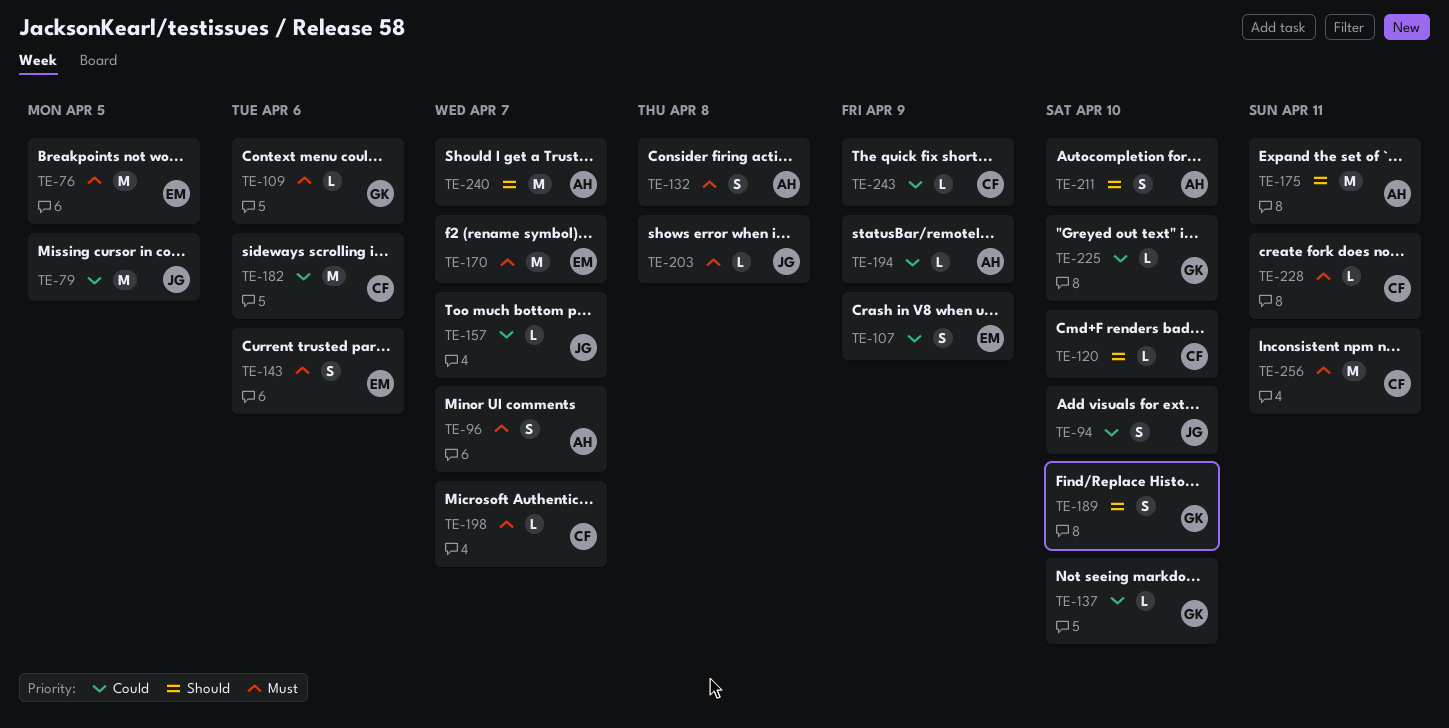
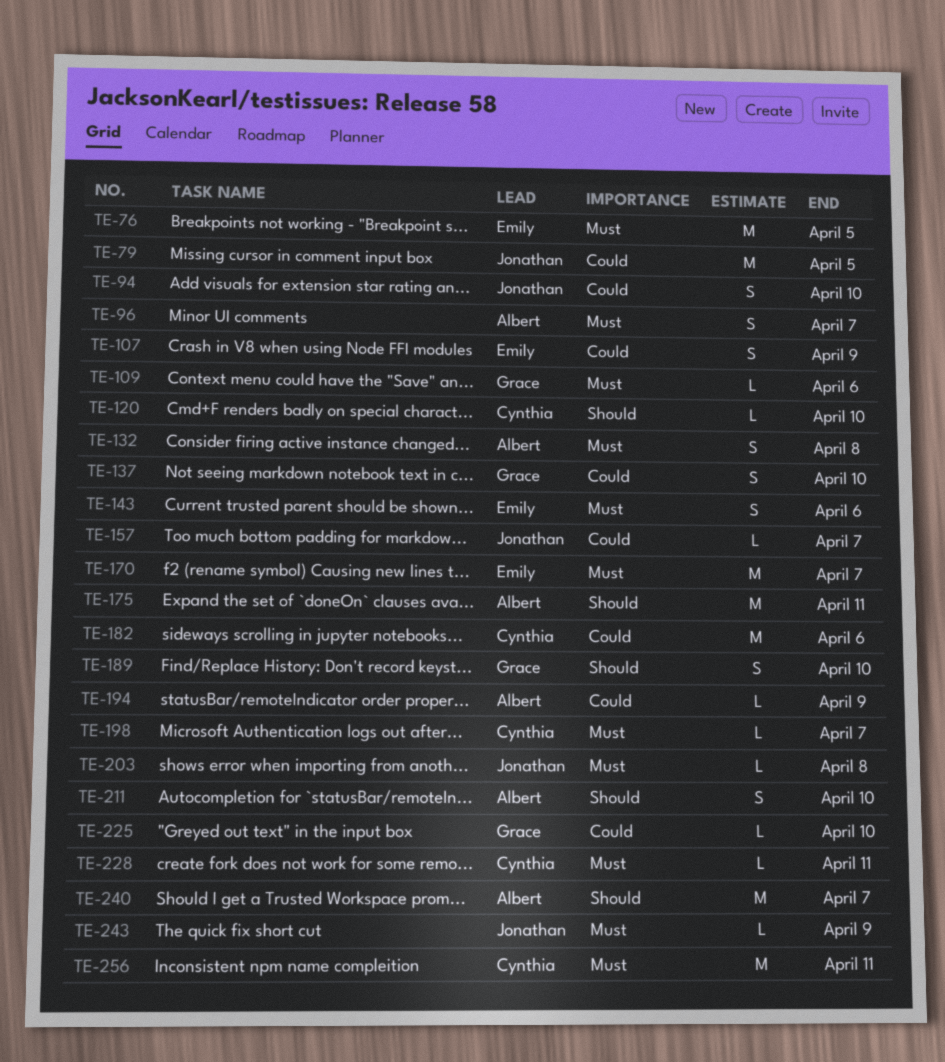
TE-137, estimate: L -> S
TE-243, owner: Cynthia -> Jonathan
TE-243, priority: Could -> Must

